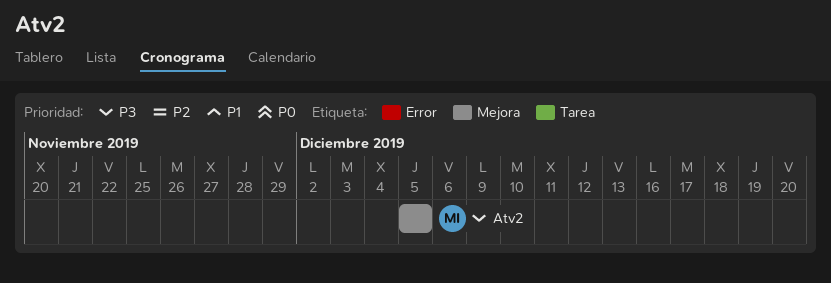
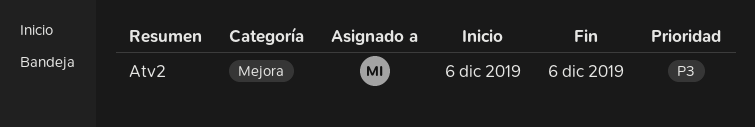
Atv2, start: Dec 5 -> Dec 6
Atv2, due: Dec 5 -> Dec 6

